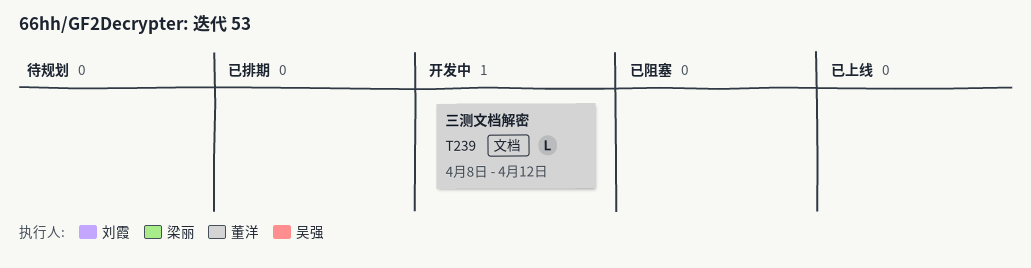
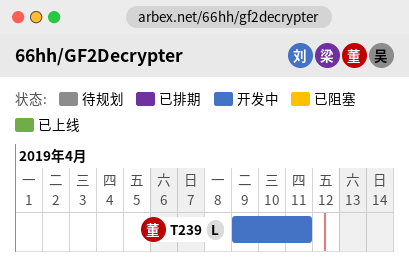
T239, start: Apr 8 -> Apr 9
T239, due: Apr 12 -> Apr 11

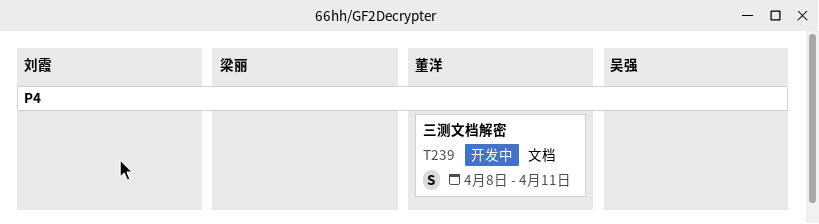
T239, estimate: L -> S
T239, start: Apr 9 -> Apr 8

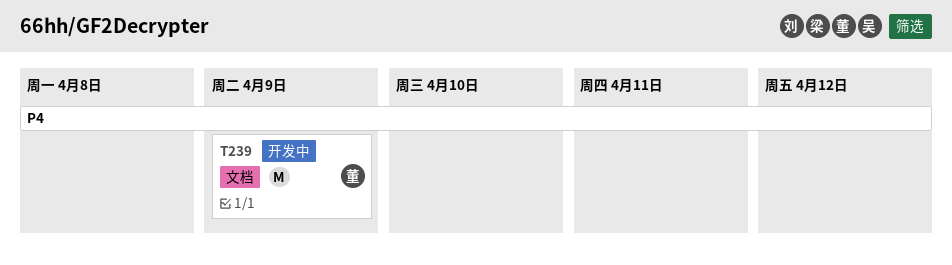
T239, estimate: S -> M
T239, due: Apr 11 -> Apr 9

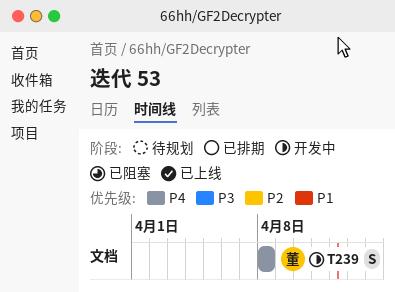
T239, estimate: M -> S
T239, due: Apr 9 -> Apr 8

